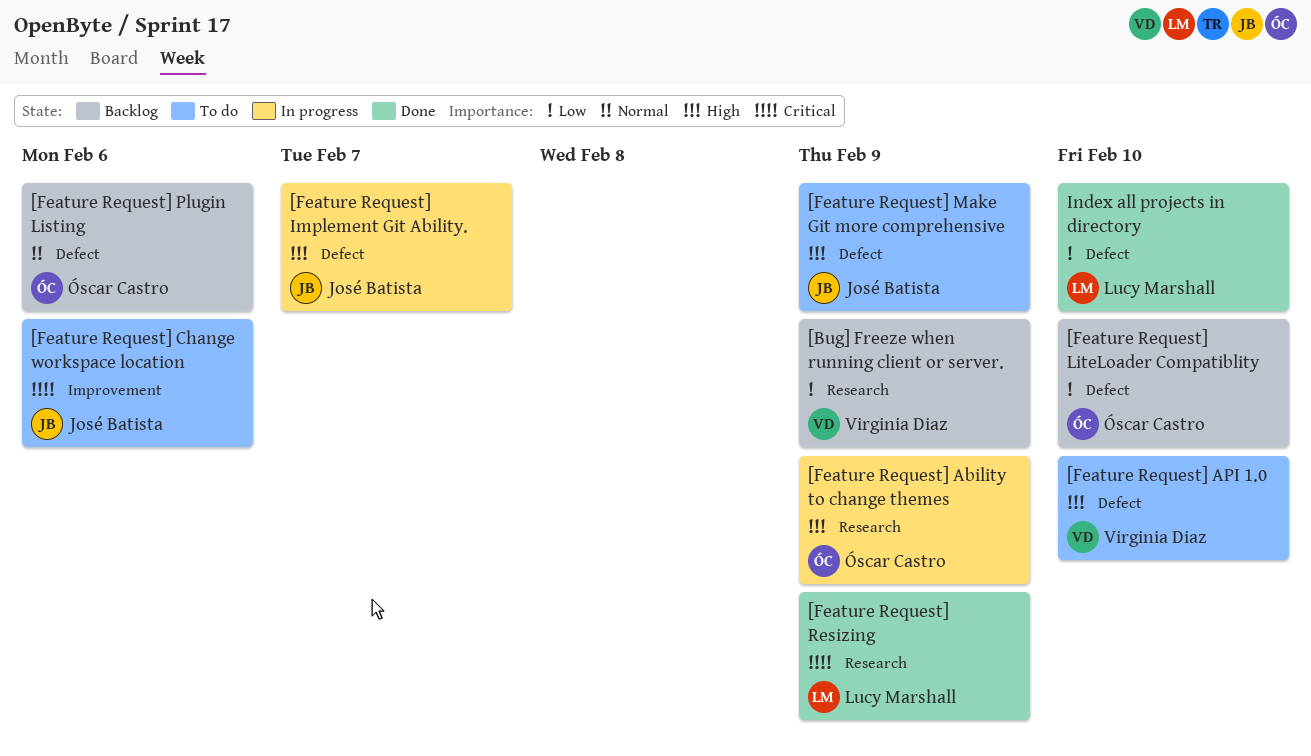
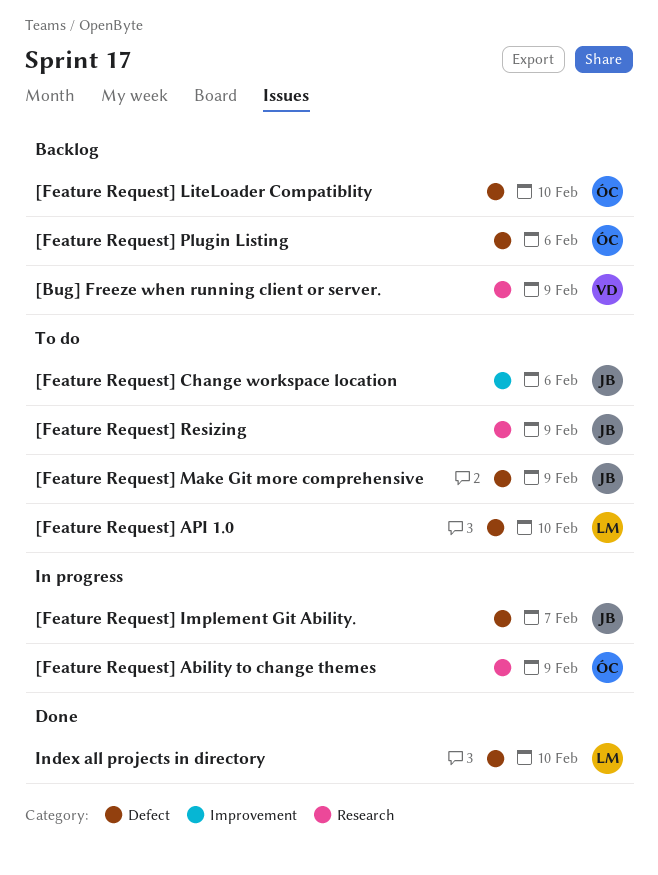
[Feature Request] API 1.0, owner: Virginia Diaz -> Lucy Marshall
[Feature Request] Resizing, status: Done -> To do
[Feature Request] Resizing, owner: Lucy Marshall -> José Batista

